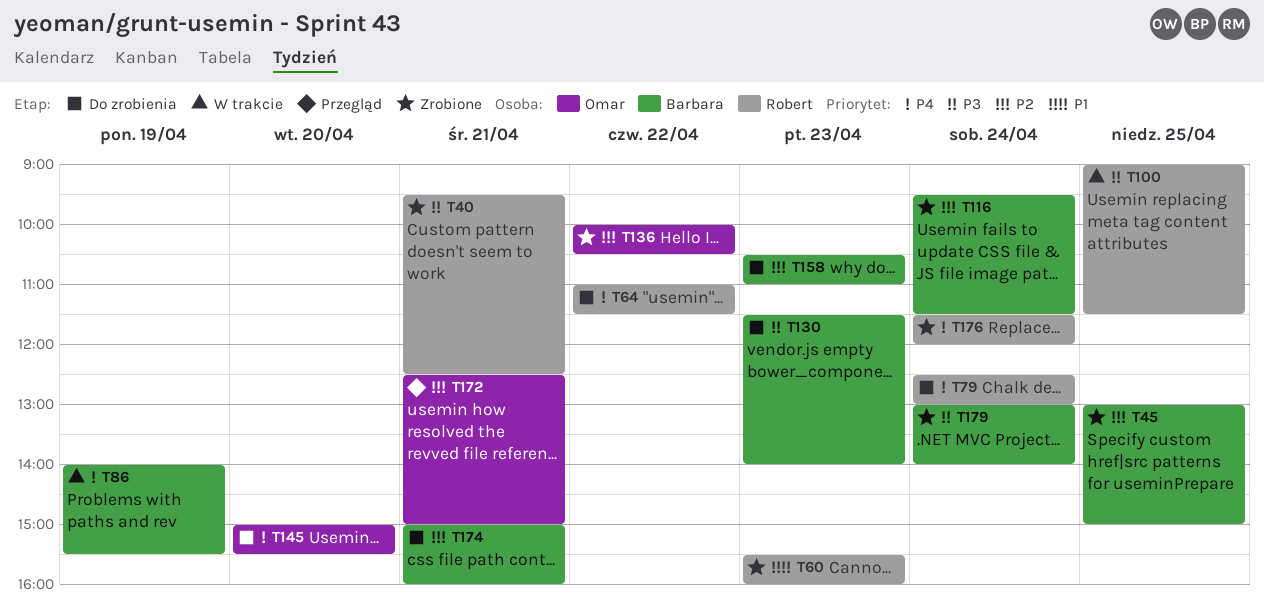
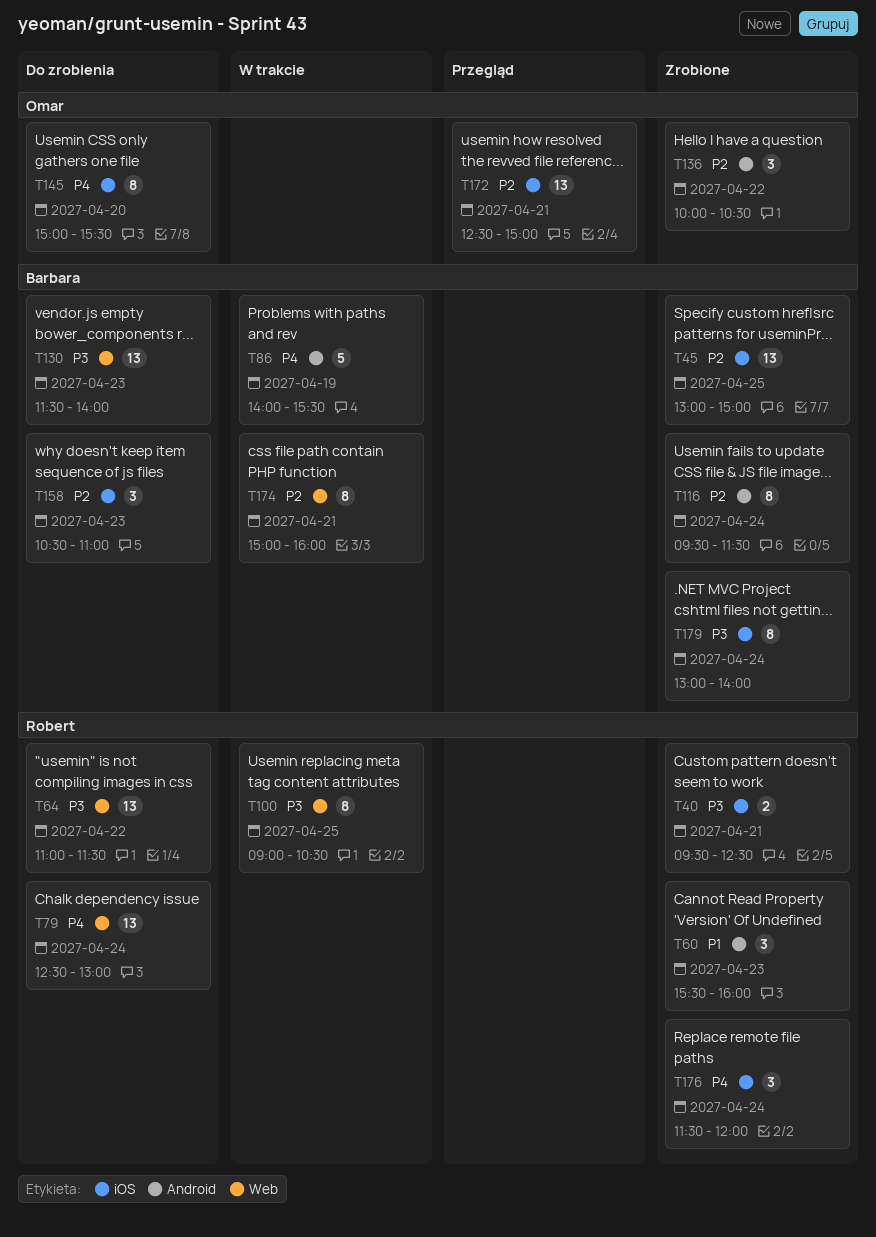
T64, priority: P4 -> P3
T100, ends: 11:30 -> 10:30
T174, status: Do zrobienia -> W trakcie

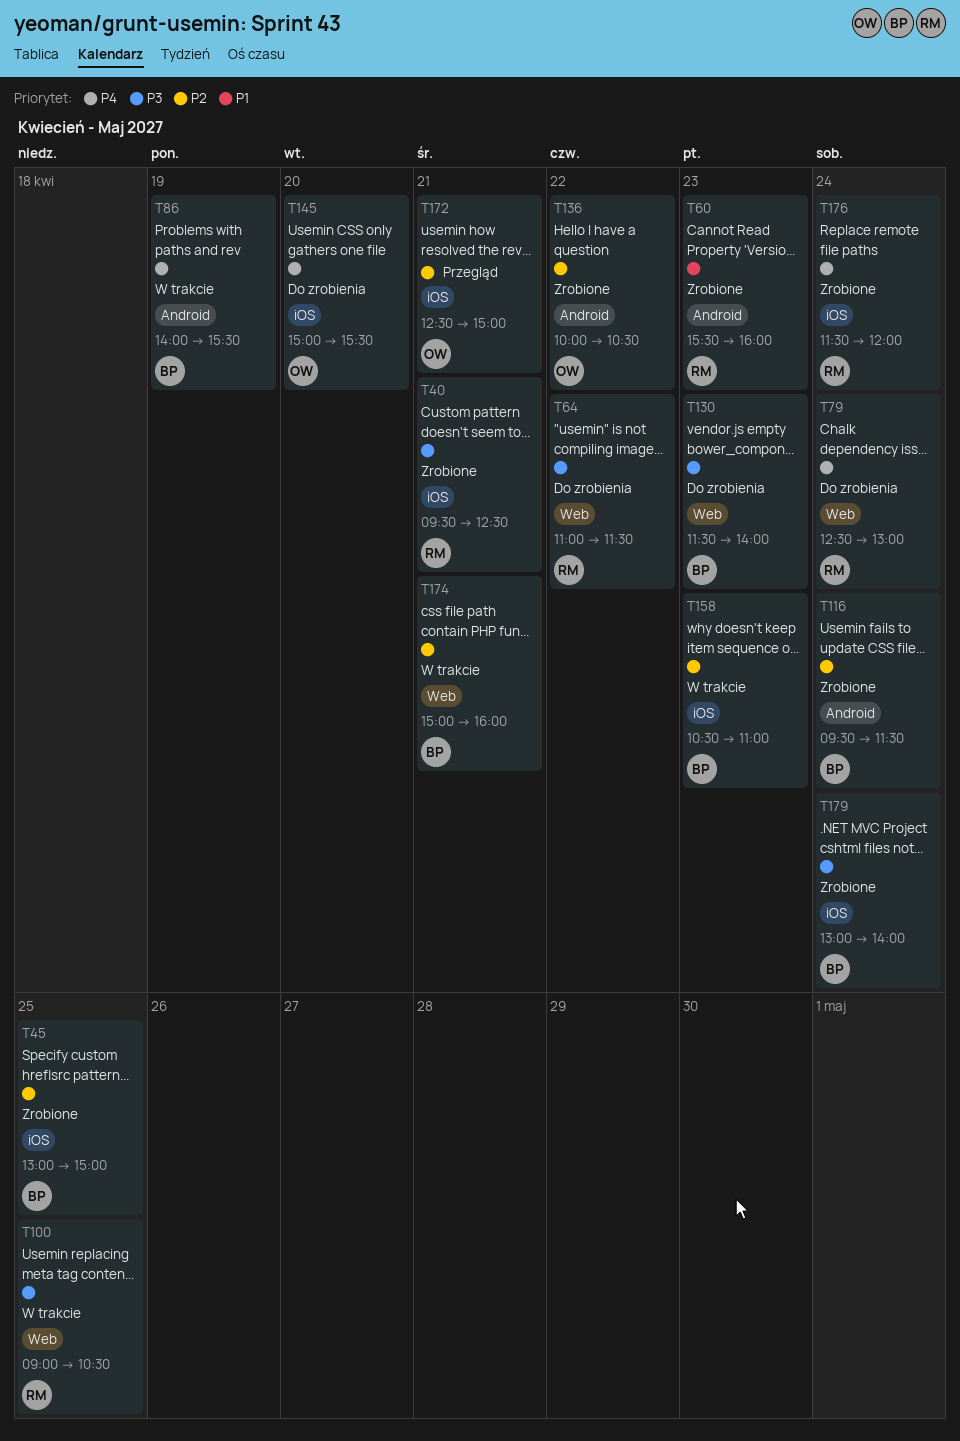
T158, status: Do zrobienia -> W trakcie

